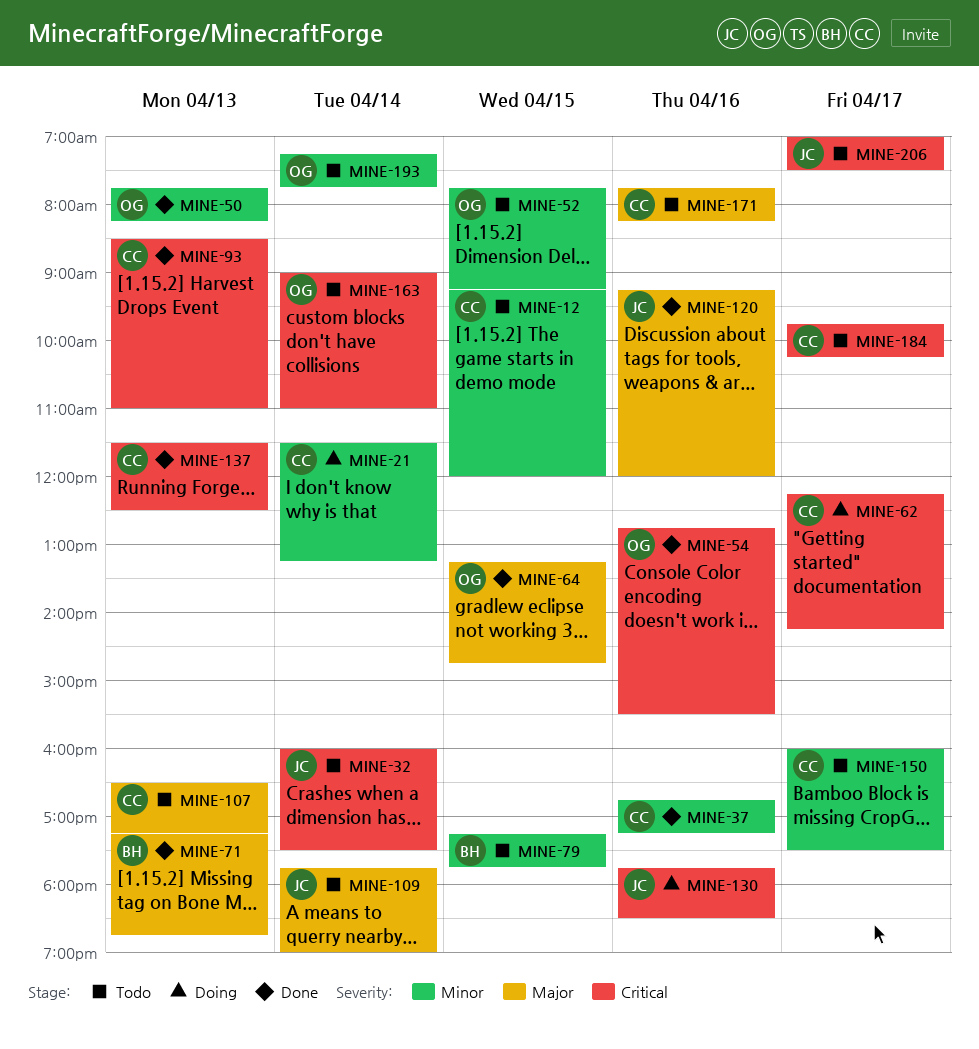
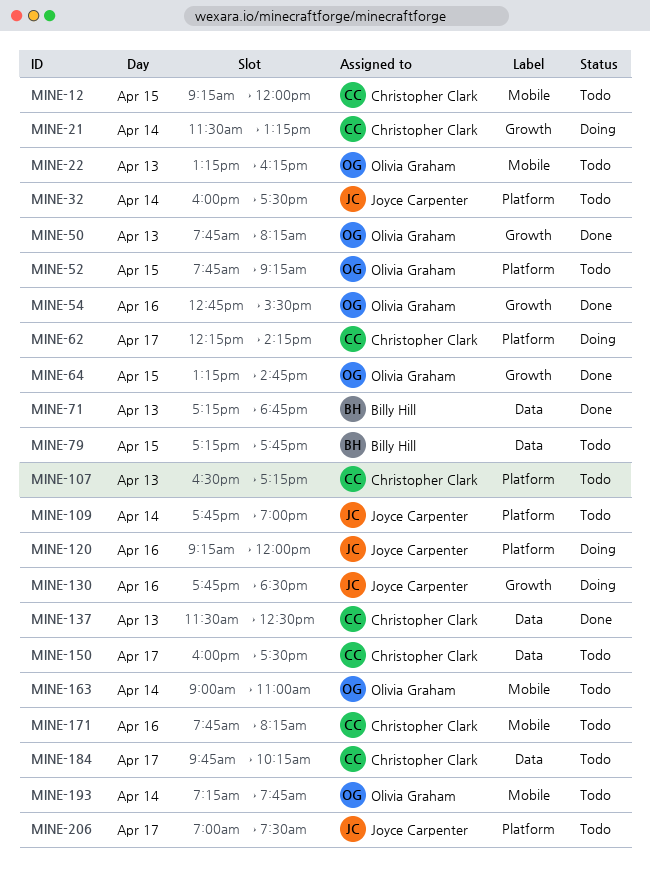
MINE-22: none -> present
MINE-37: present -> none
MINE-93: present -> none
MINE-120, status: Done -> Doing

